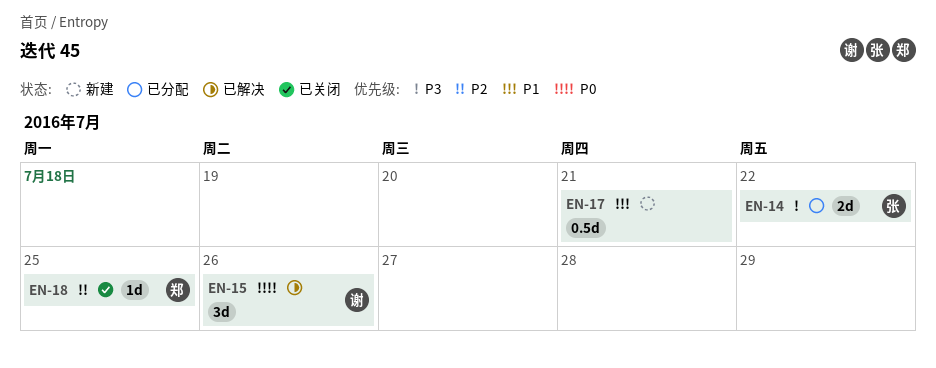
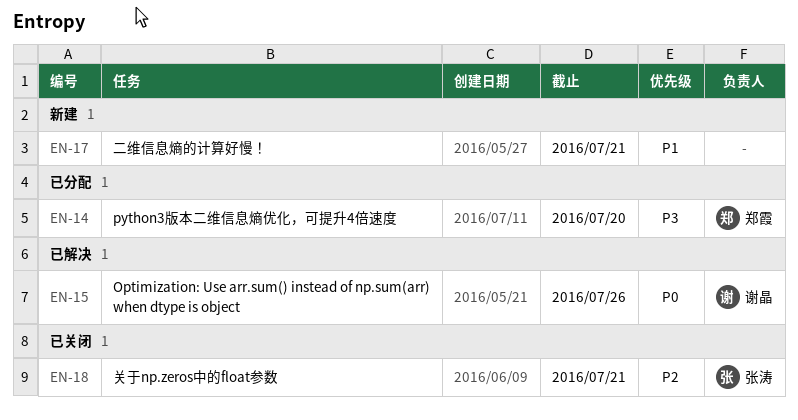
EN-14, owner: 张涛 -> 郑霞
EN-14, due: Jul 22 -> Jul 20
EN-18, owner: 郑霞 -> 张涛
EN-18, due: Jul 25 -> Jul 21

